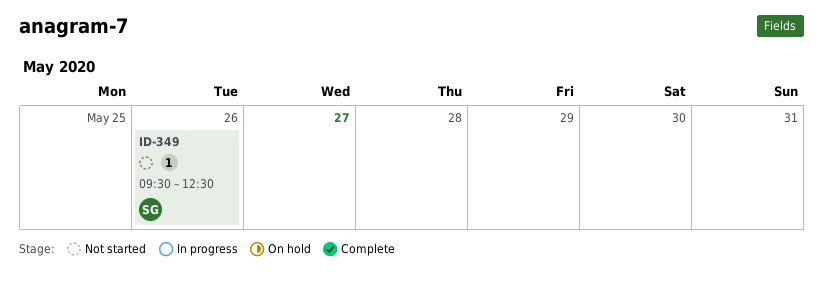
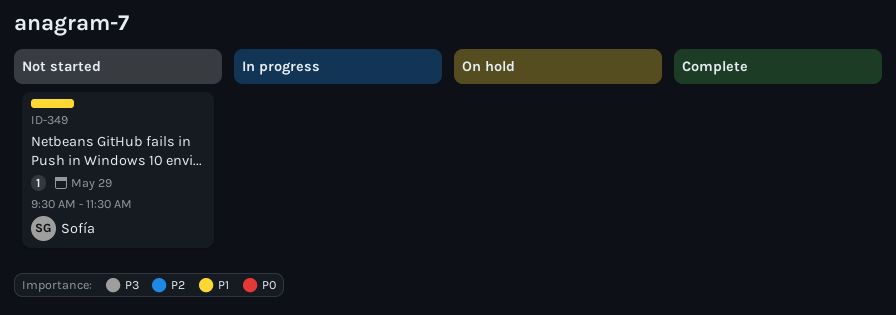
ID-349, day: May 26 -> May 29
ID-349, ends: 12:30 -> 11:30

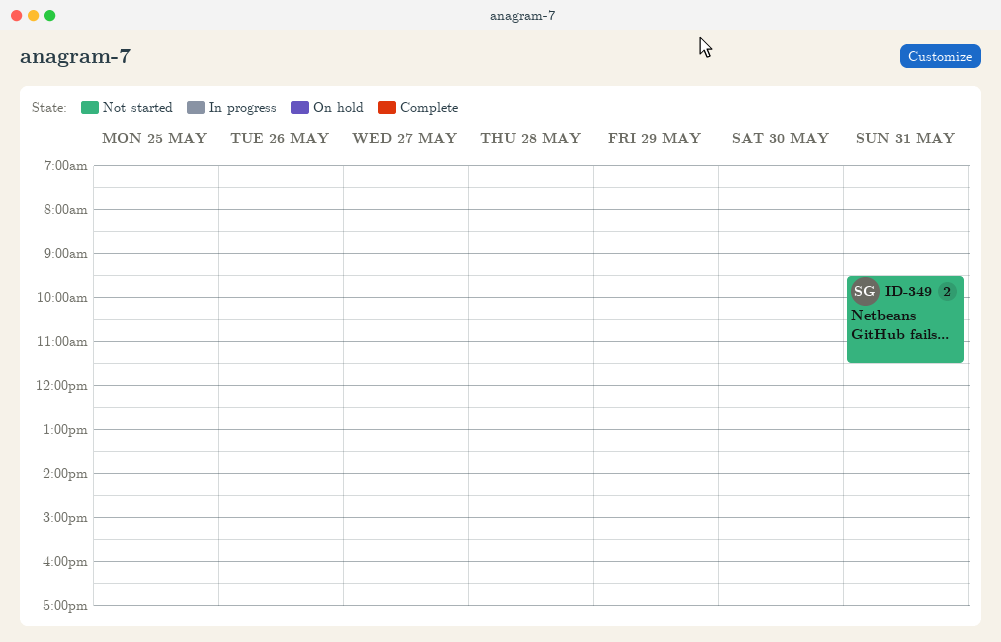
ID-349, estimate: 1 -> 2
ID-349, day: May 29 -> May 31

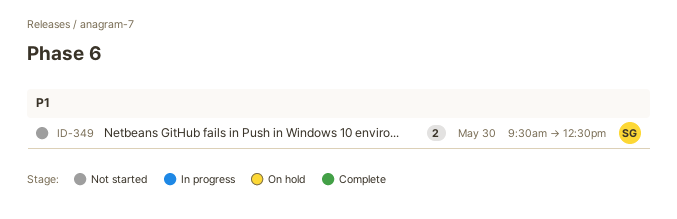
ID-349, day: May 31 -> May 30
ID-349, ends: 11:30 -> 12:30

